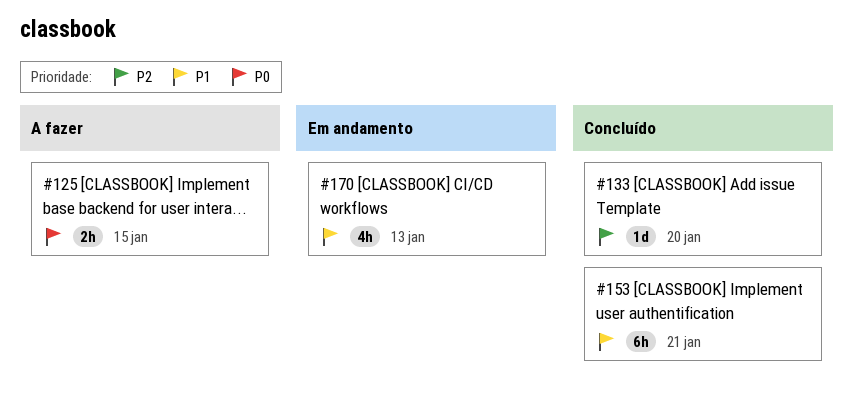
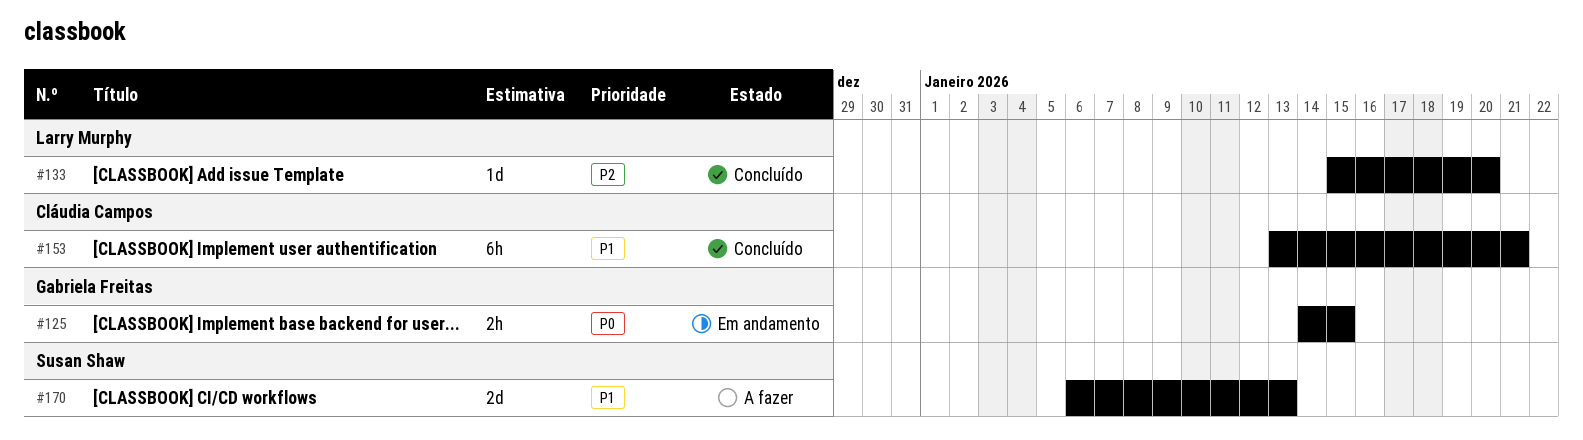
#125, status: A fazer -> Em andamento
#170, status: Em andamento -> A fazer
#170, estimate: 4h -> 2d

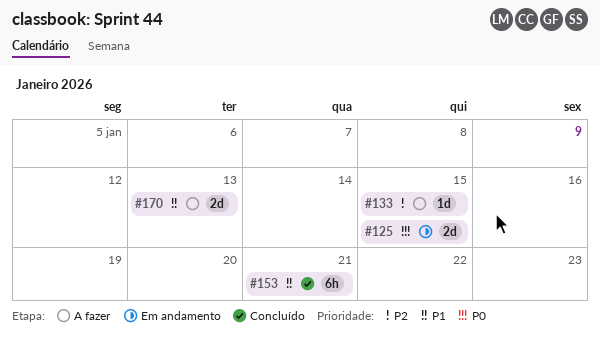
#125, estimate: 2h -> 2d
#133, status: Concluído -> A fazer
#133, due: Jan 20 -> Jan 15

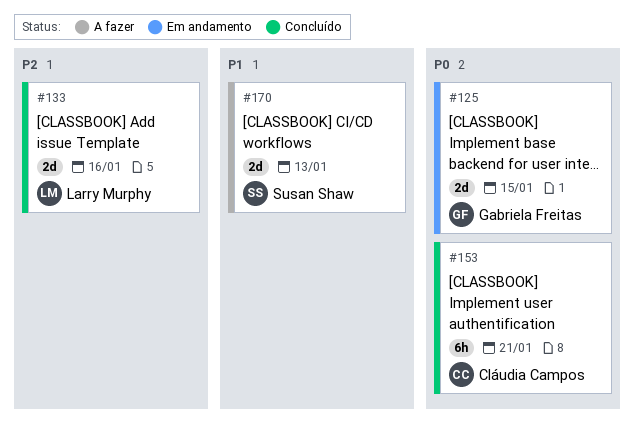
#133, status: A fazer -> Concluído
#133, estimate: 1d -> 2d
#133, due: Jan 15 -> Jan 16
#153, priority: P1 -> P0

